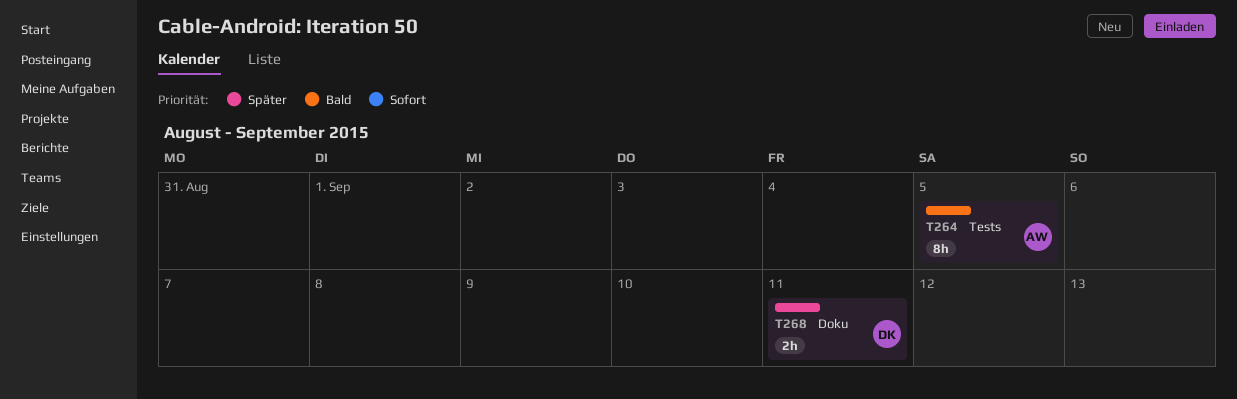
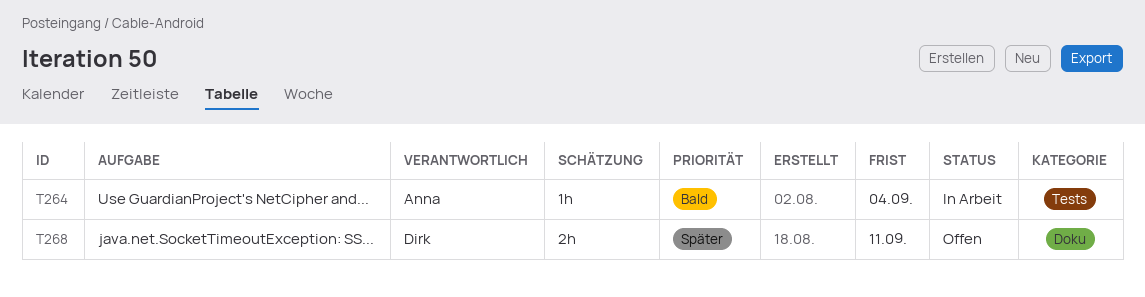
T264, estimate: 8h -> 1h
T264, due: Sep 5 -> Sep 4

